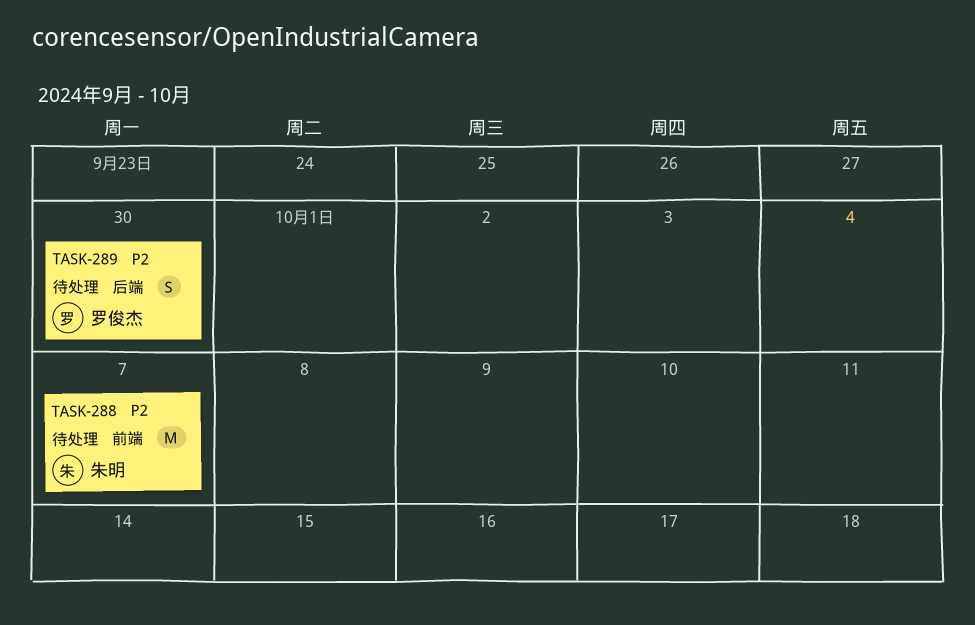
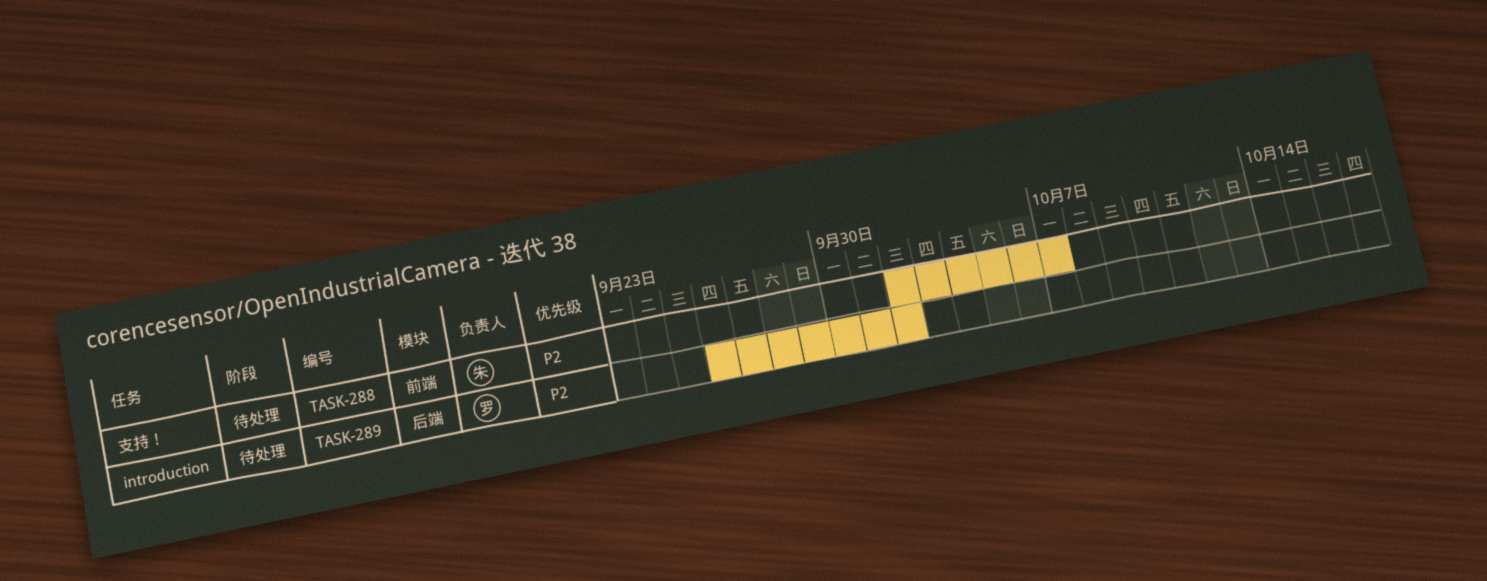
TASK-289, due: Sep 30 -> Oct 2

